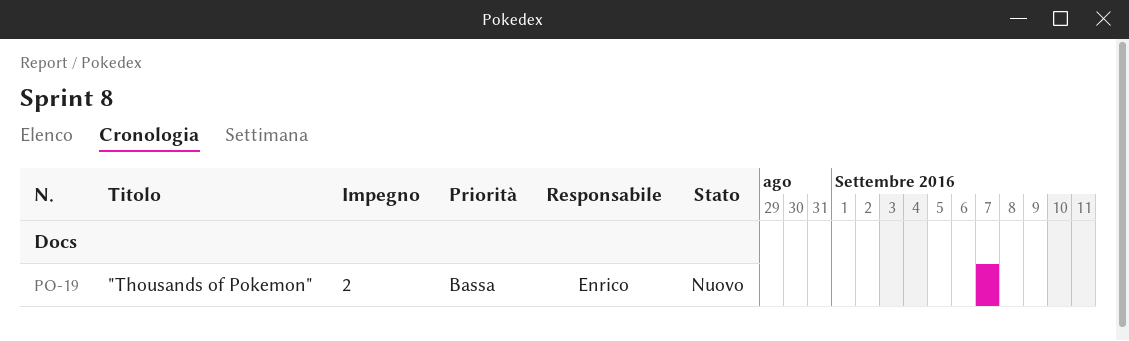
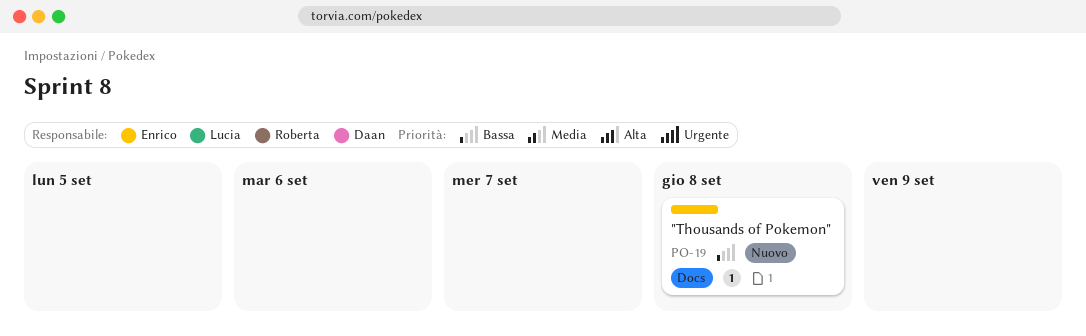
PO-19, estimate: 2 -> 1
PO-19, due: Sep 7 -> Sep 8

